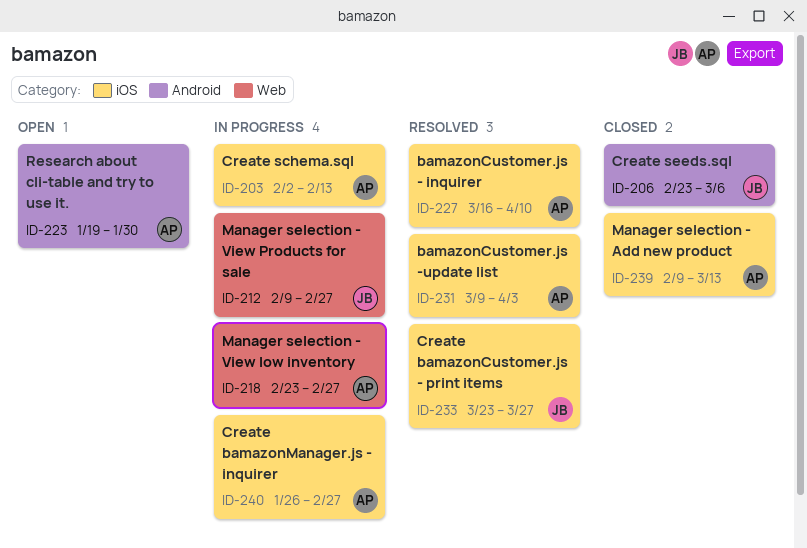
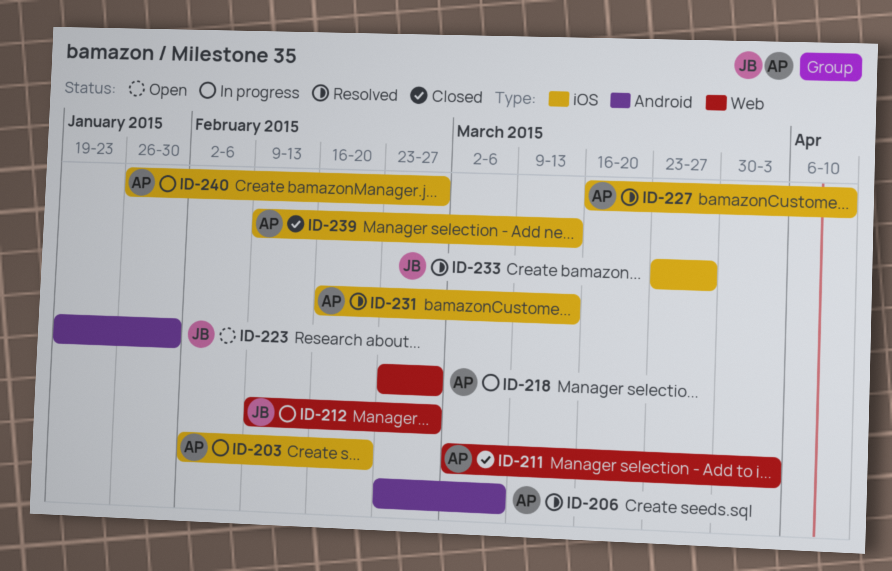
ID-203, due: Feb 13 -> Feb 20
ID-206, status: Closed -> Resolved
ID-206, owner: JB -> AP
ID-211: none -> present
ID-223, owner: AP -> JB
ID-231, start: Mar 9 -> Feb 16
ID-231, due: Apr 3 -> Mar 13

